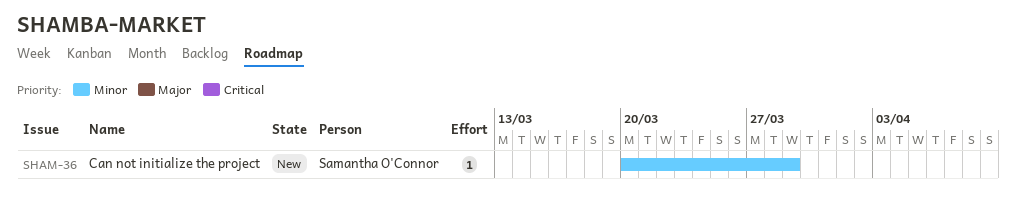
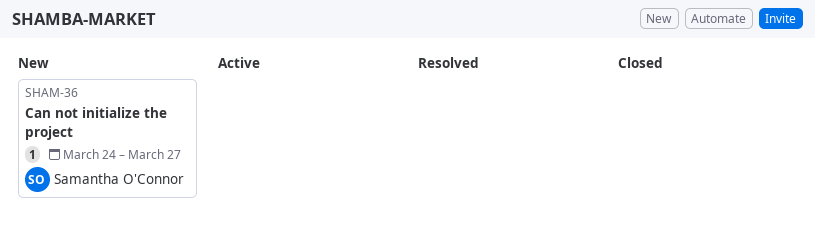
SHAM-36, start: Mar 20 -> Mar 24
SHAM-36, due: Mar 29 -> Mar 27

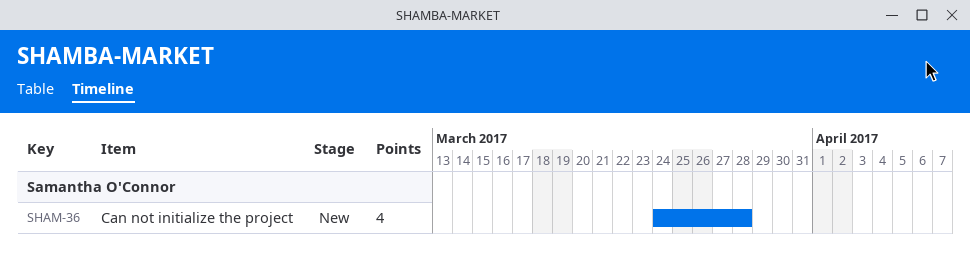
SHAM-36, estimate: 1 -> 4
SHAM-36, due: Mar 27 -> Mar 28

